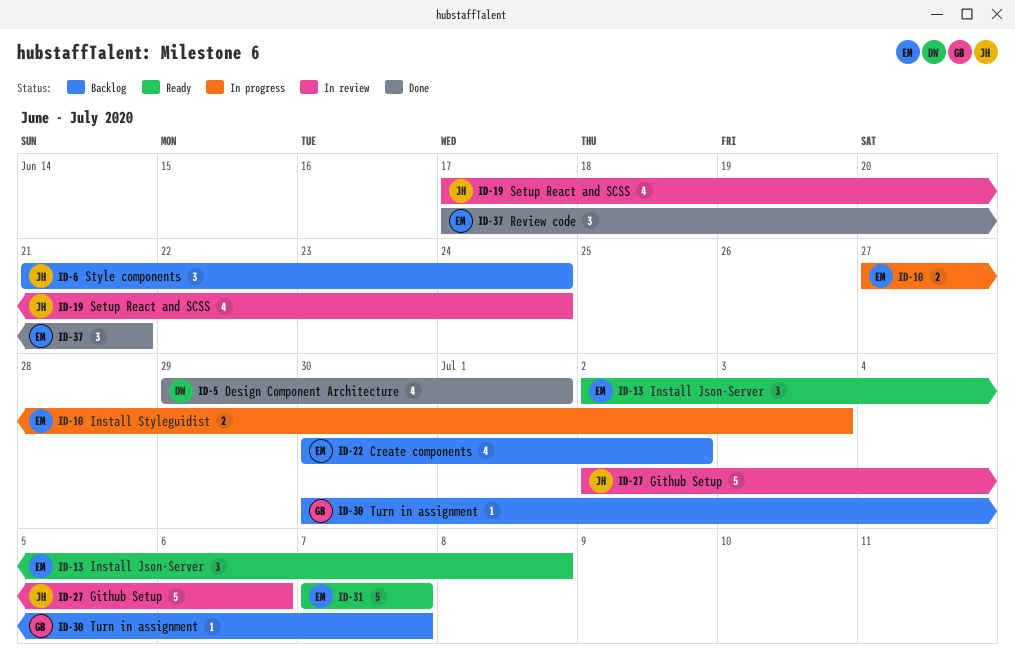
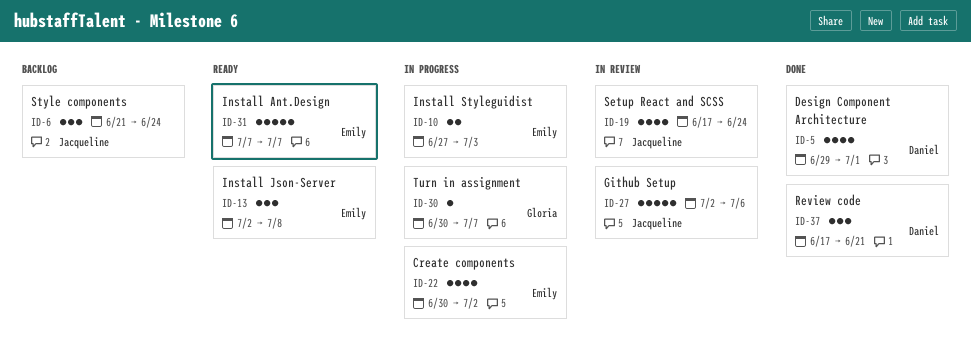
ID-22, status: Backlog -> In progress
ID-30, status: Backlog -> In progress
ID-37, owner: Emily -> Daniel

